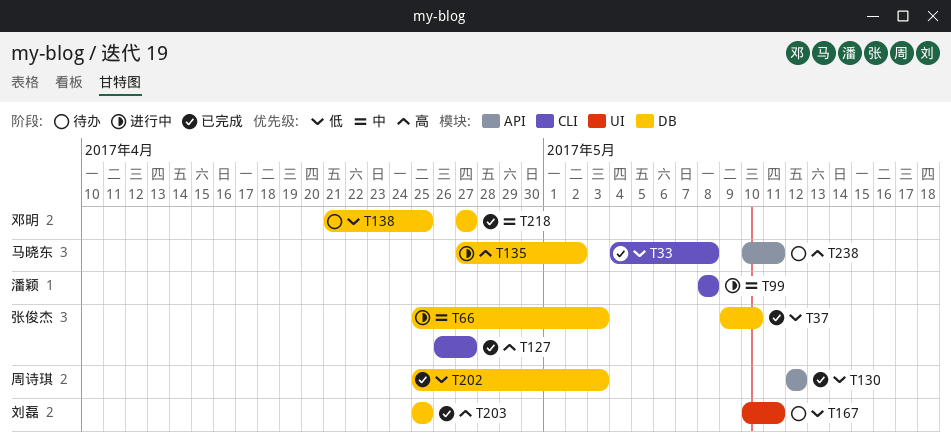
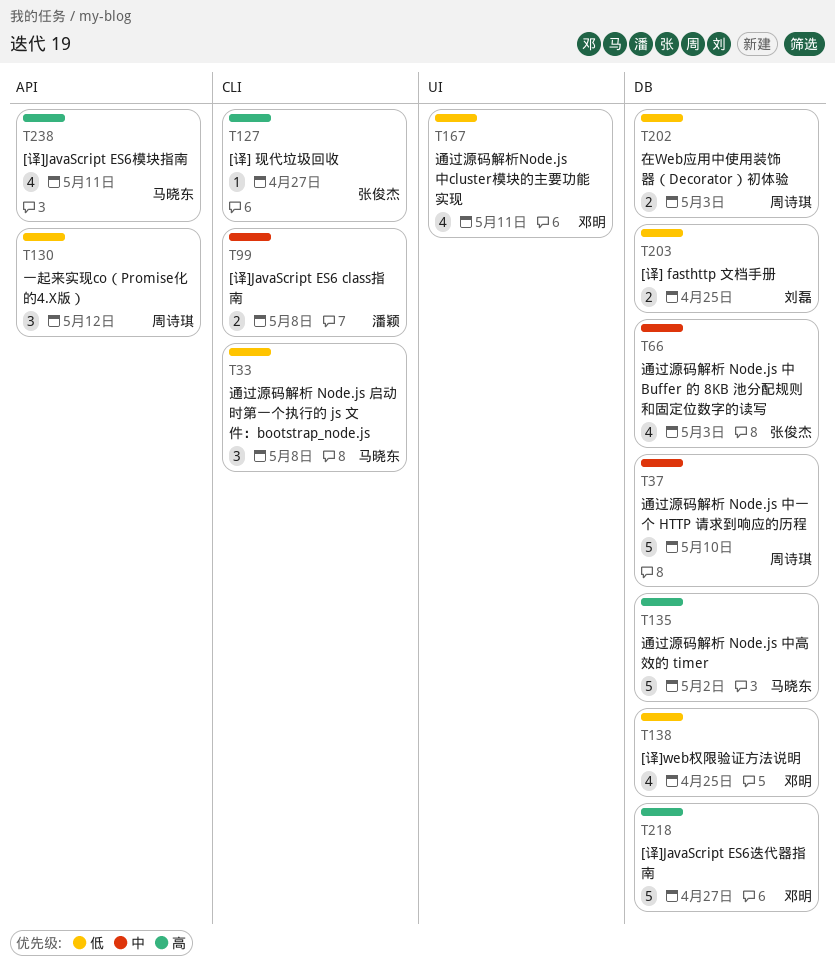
T37, owner: 张俊杰 -> 周诗琪
T37, priority: 低 -> 中
T167, owner: 刘磊 -> 邓明
T203, priority: 高 -> 低
T218, priority: 中 -> 高

